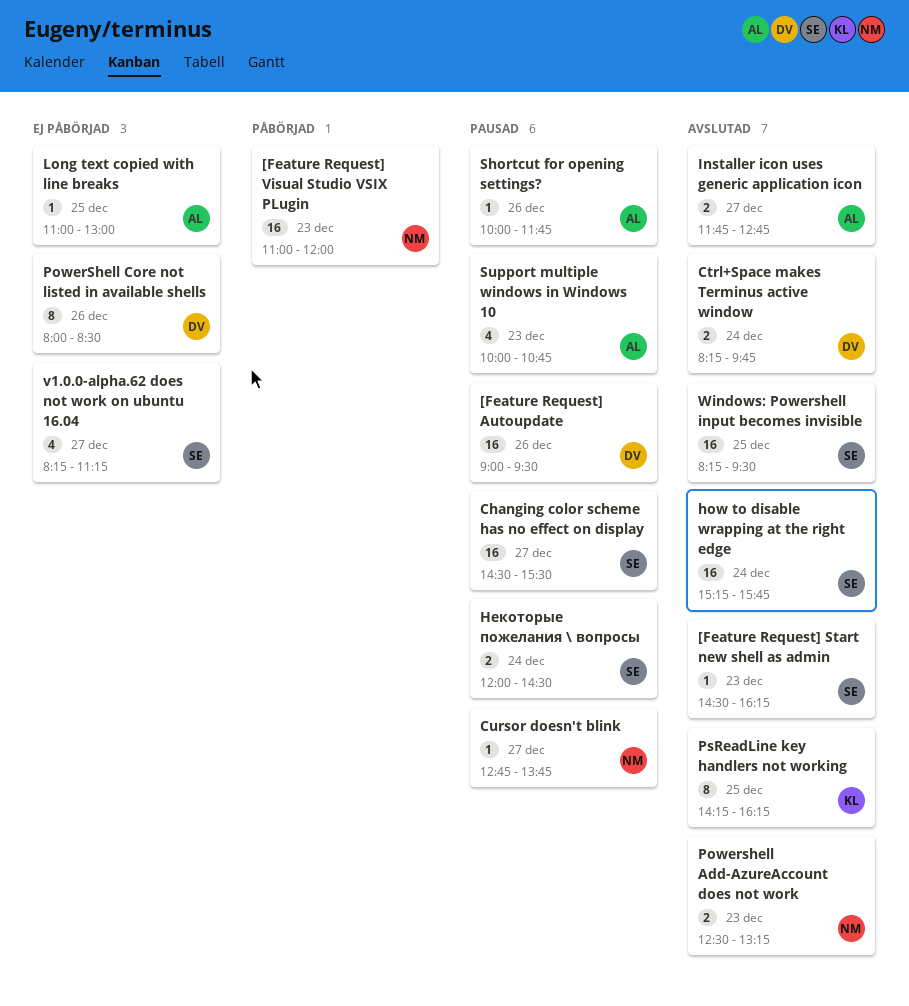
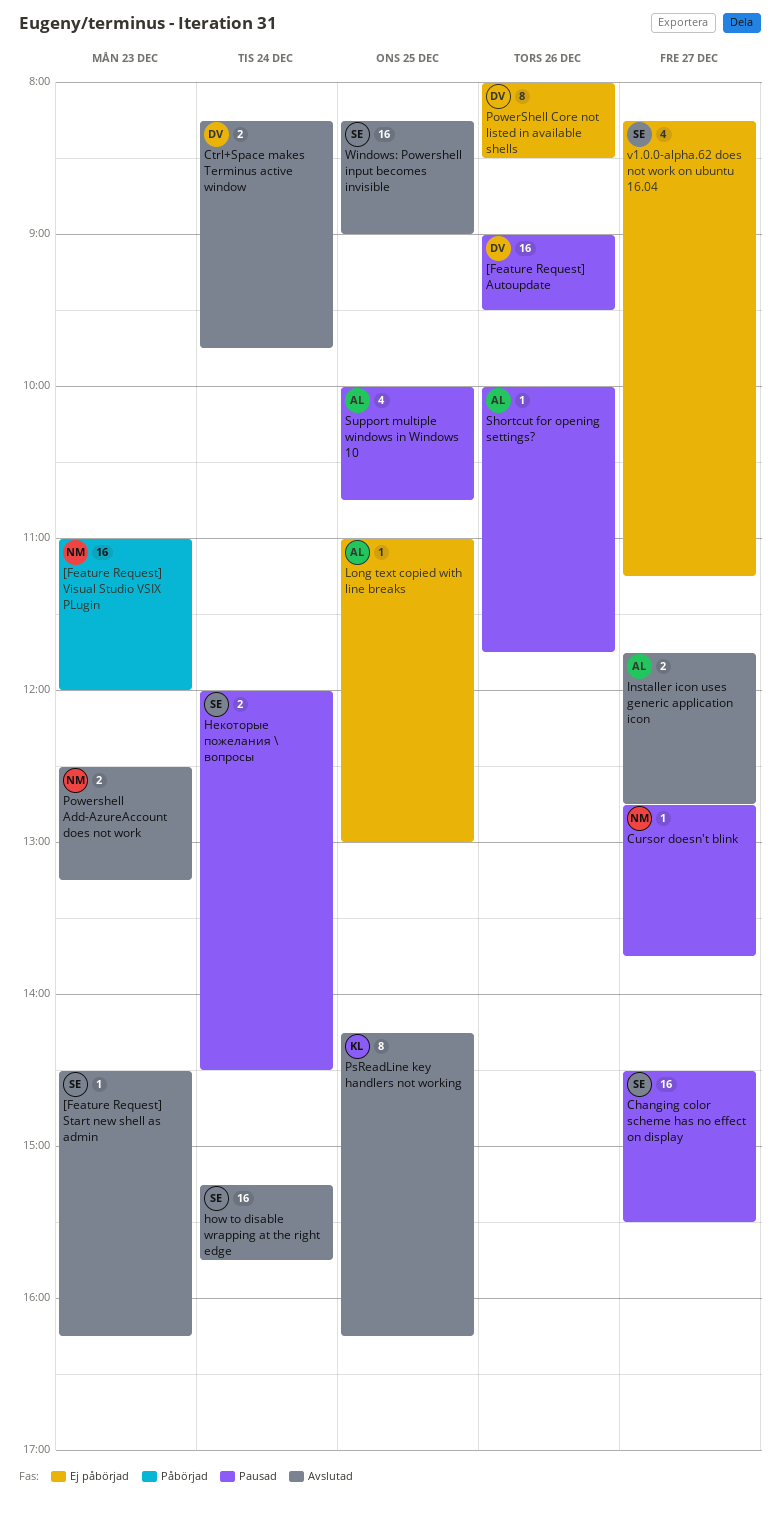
Support multiple windows in Windows 10, day: Dec 23 -> Dec 25
Windows: Powershell input becomes invisible, ends: 09:30 -> 09:00

